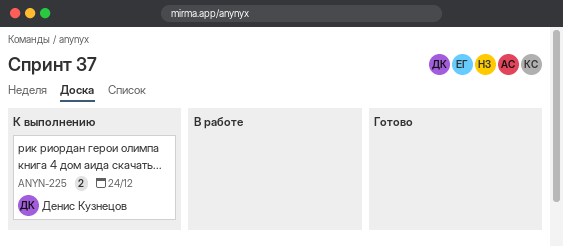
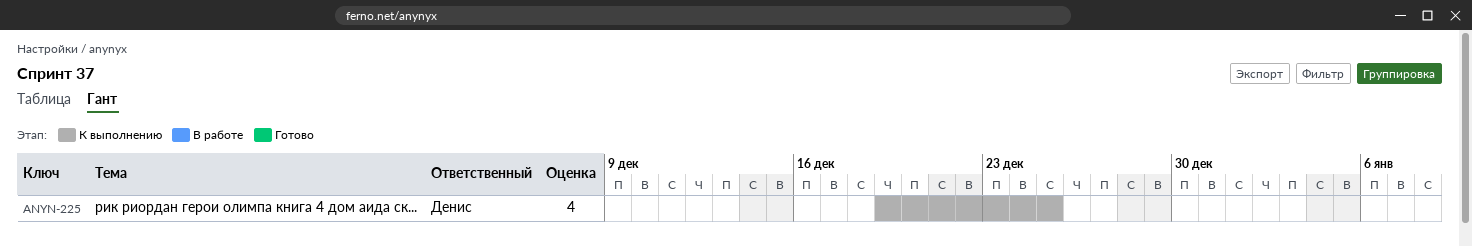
ANYN-225, estimate: 2 -> 4
ANYN-225, due: Dec 24 -> Dec 25

